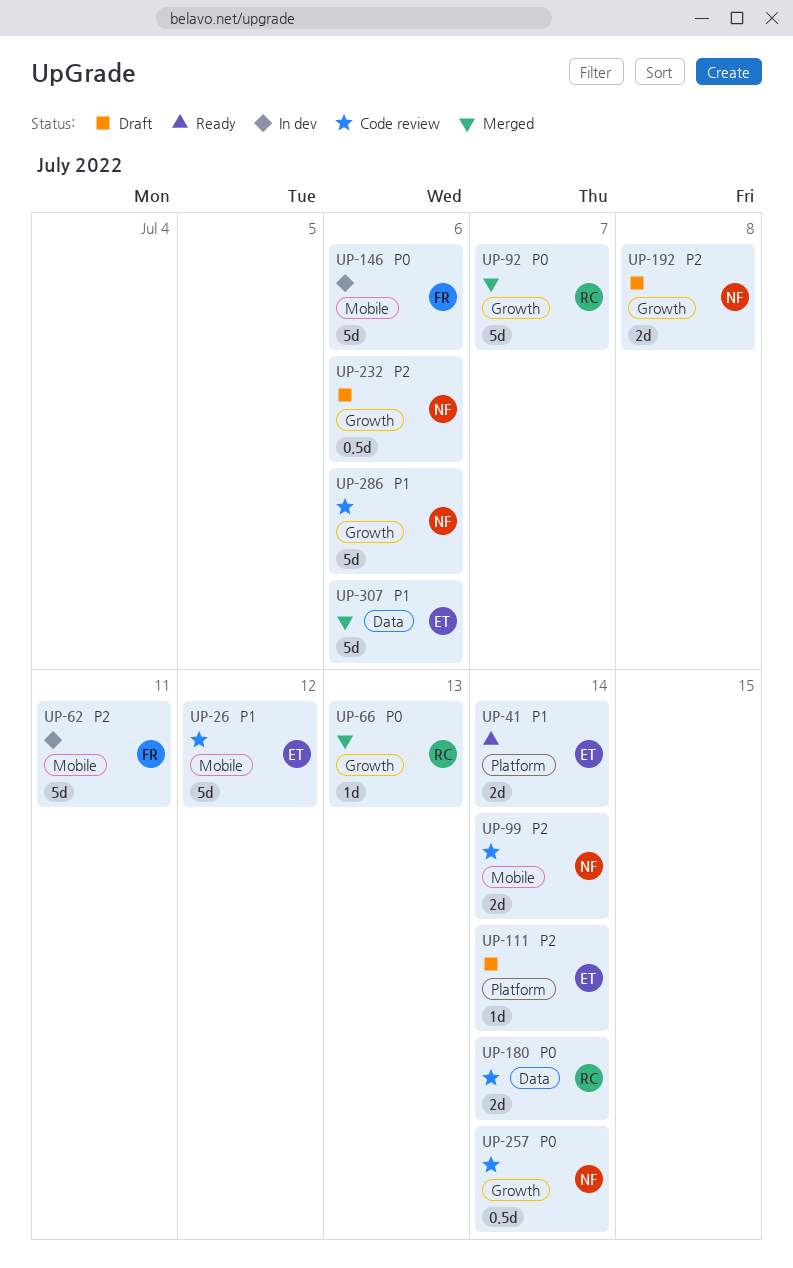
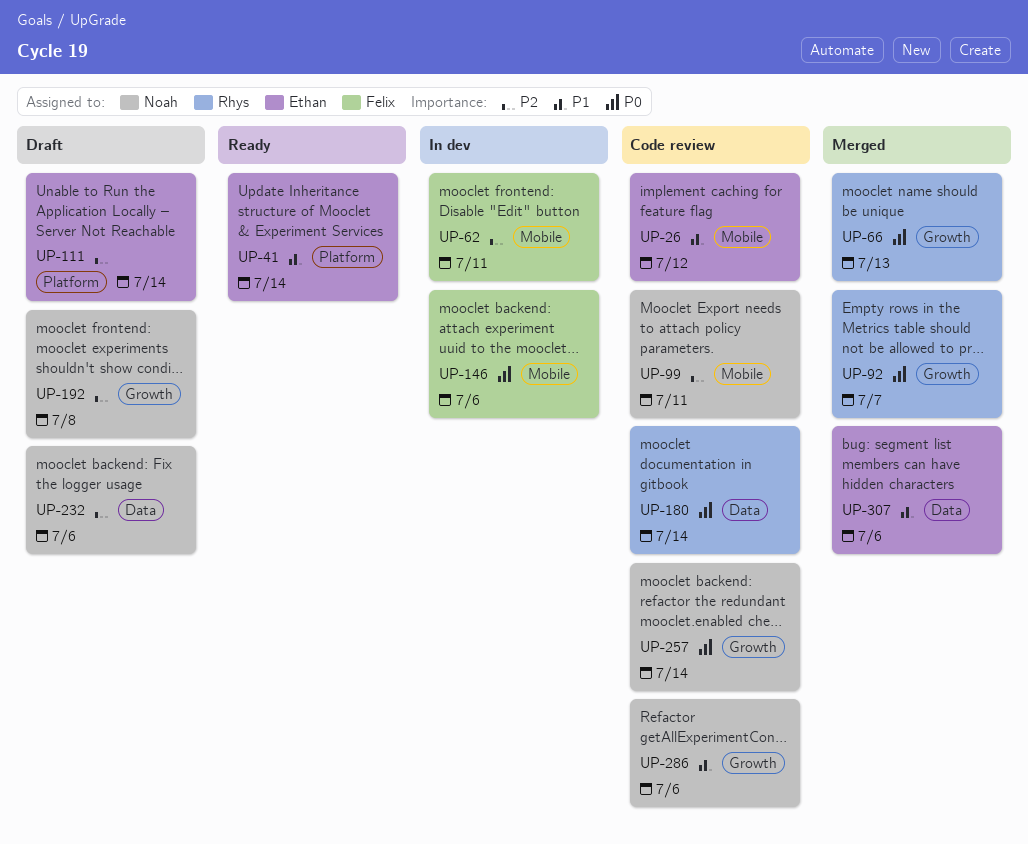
UP-99, due: Jul 14 -> Jul 11
UP-232, label: Growth -> Data

